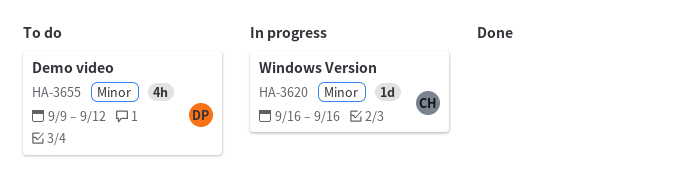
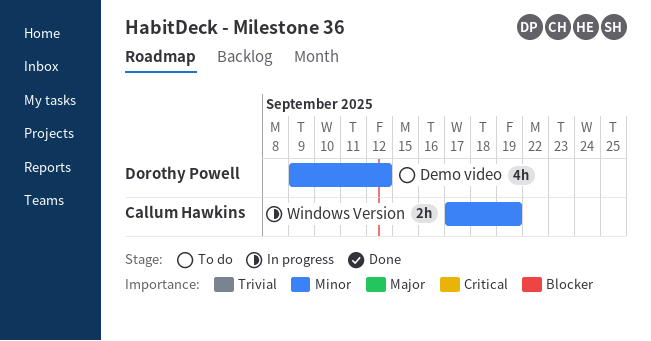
Windows Version, estimate: 1d -> 2h
Windows Version, start: Sep 16 -> Sep 17
Windows Version, due: Sep 16 -> Sep 19

